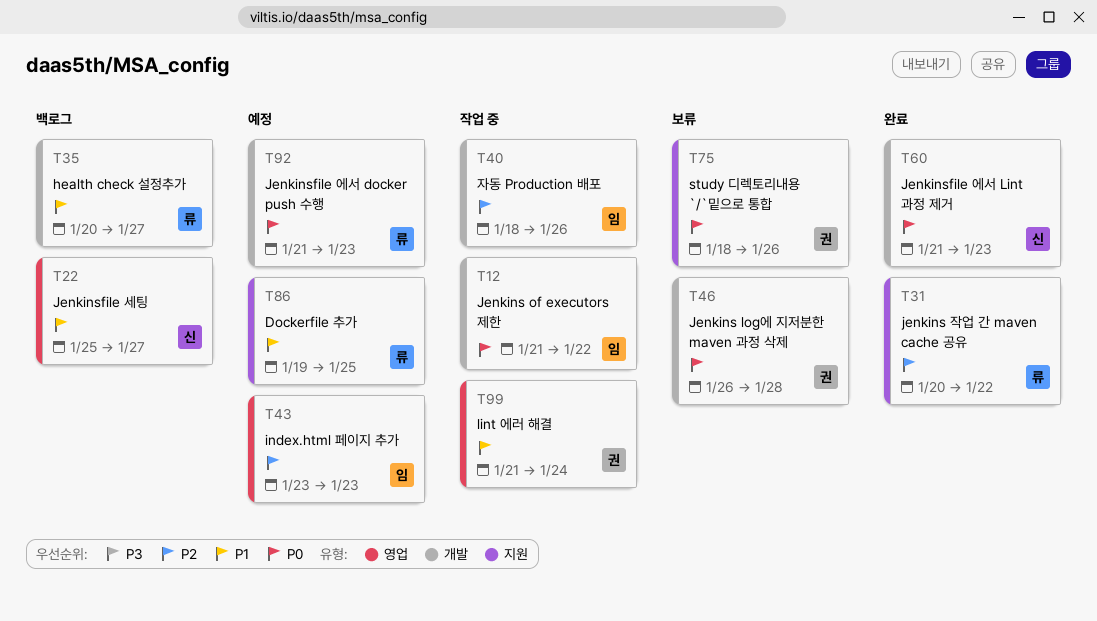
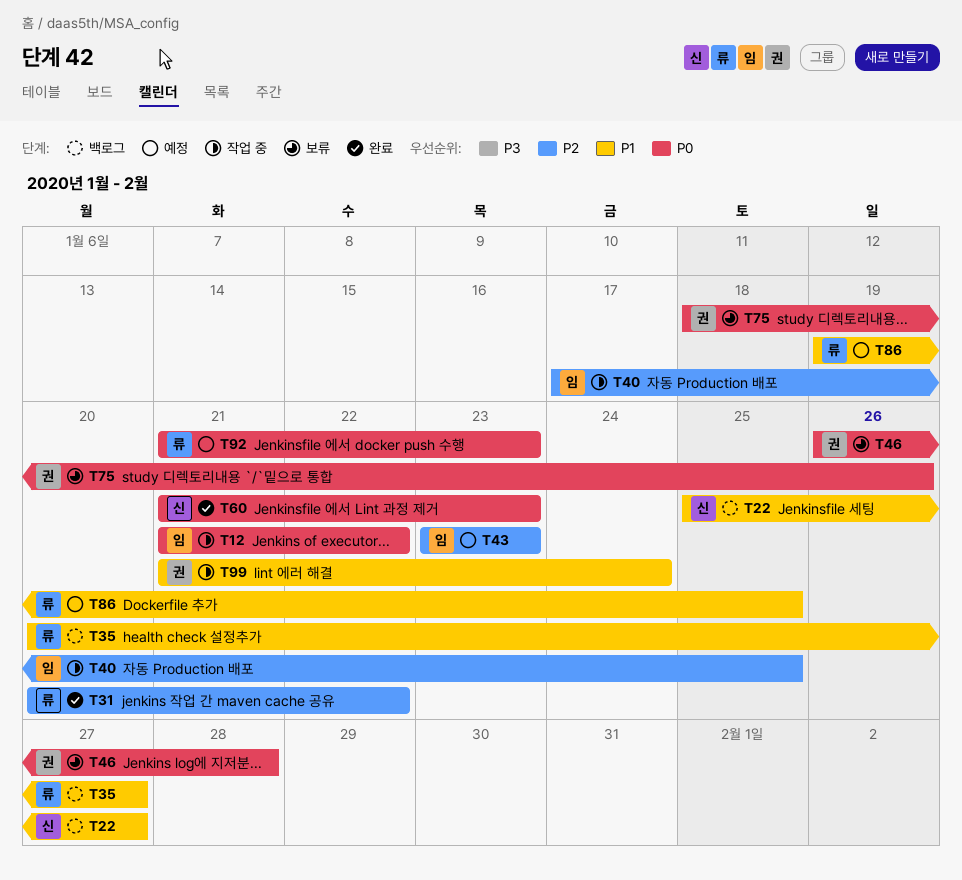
T40, start: Jan 18 -> Jan 17
T40, due: Jan 26 -> Jan 25

